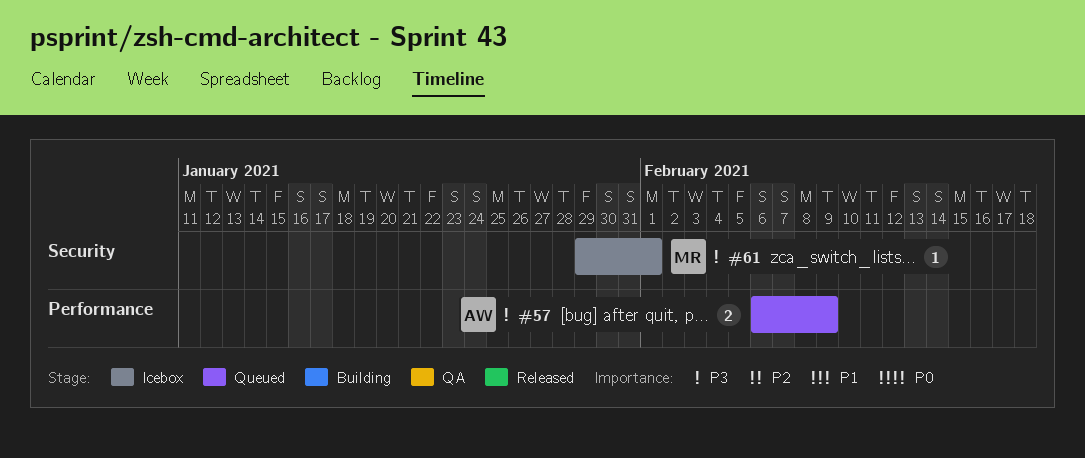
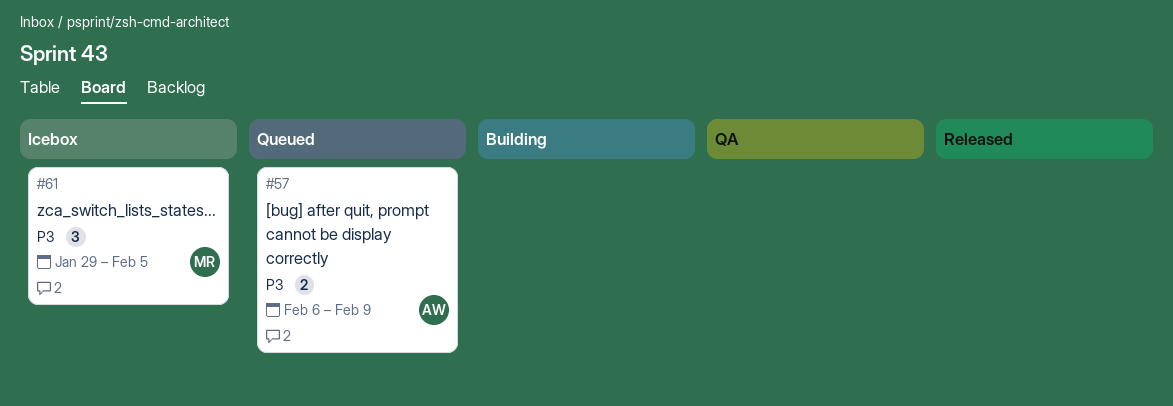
#61, estimate: 1 -> 3
#61, due: Feb 1 -> Feb 5

